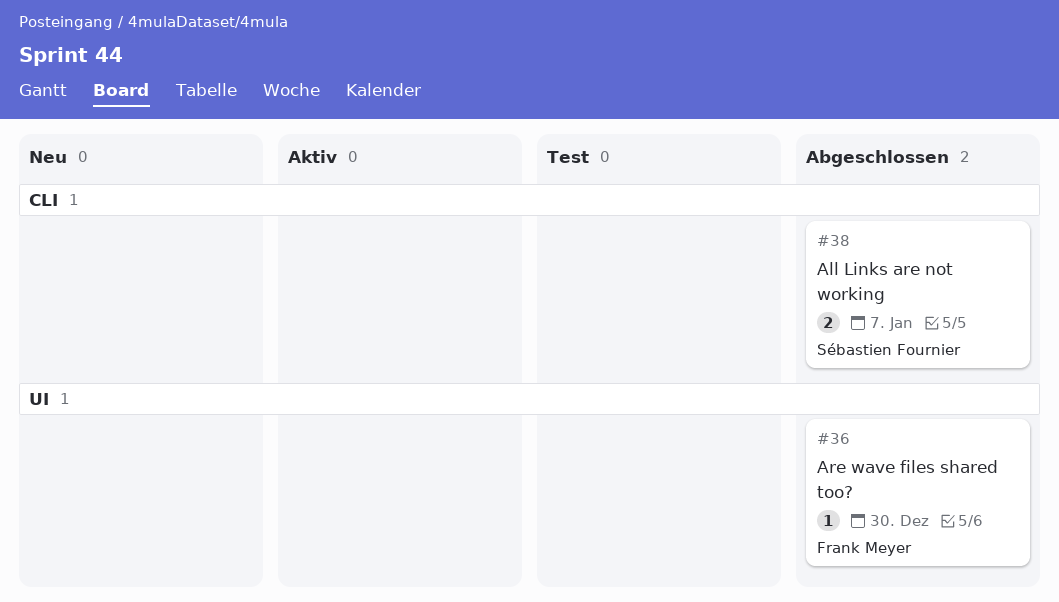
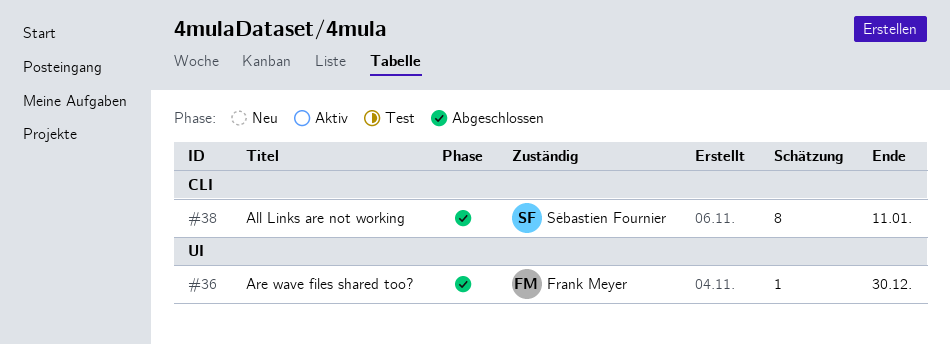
#38, estimate: 2 -> 8
#38, due: Jan 7 -> Jan 11

